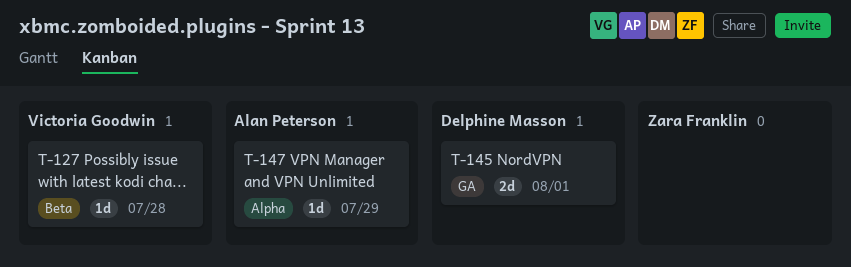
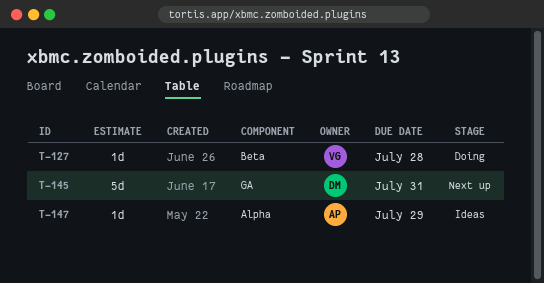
T-145, estimate: 2d -> 5d
T-145, due: Aug 1 -> Jul 31

